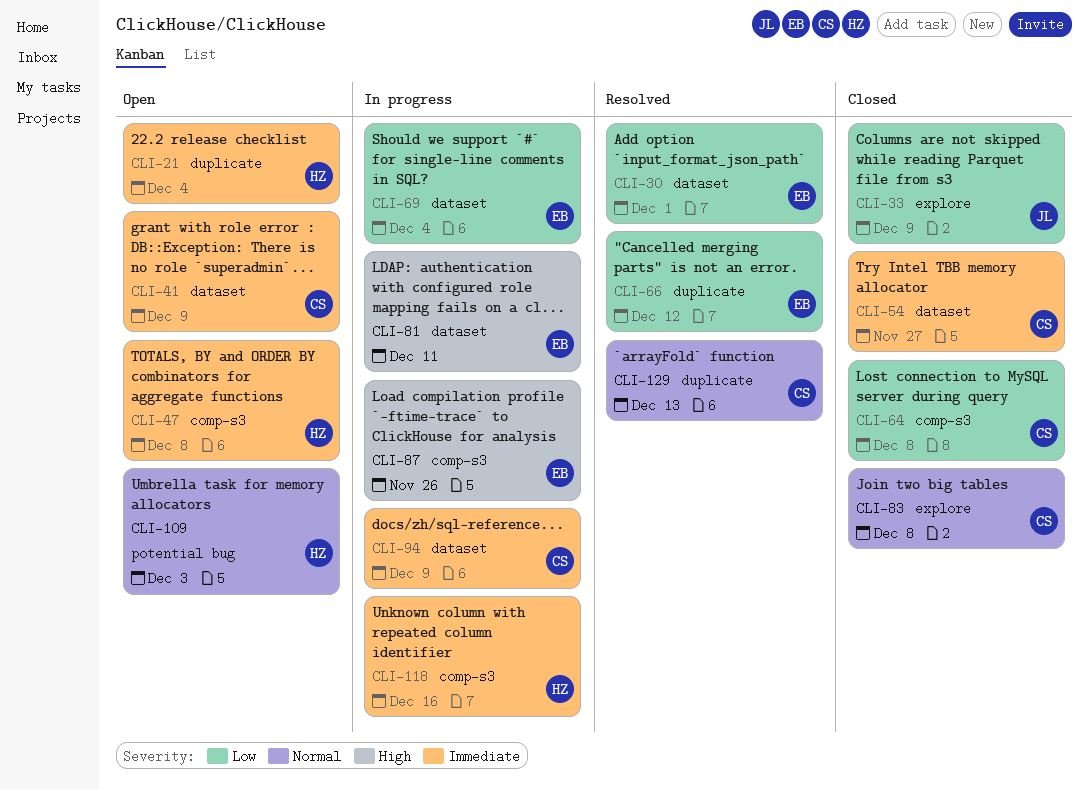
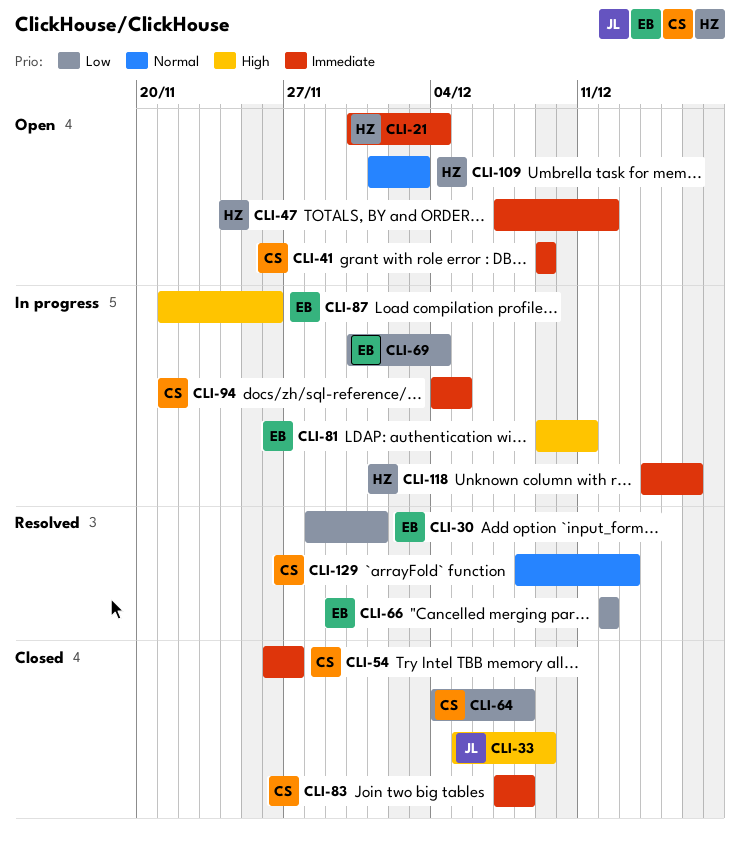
CLI-33, priority: Low -> High
CLI-47, due: Dec 8 -> Dec 12
CLI-83, priority: Normal -> Immediate
CLI-94, due: Dec 9 -> Dec 5

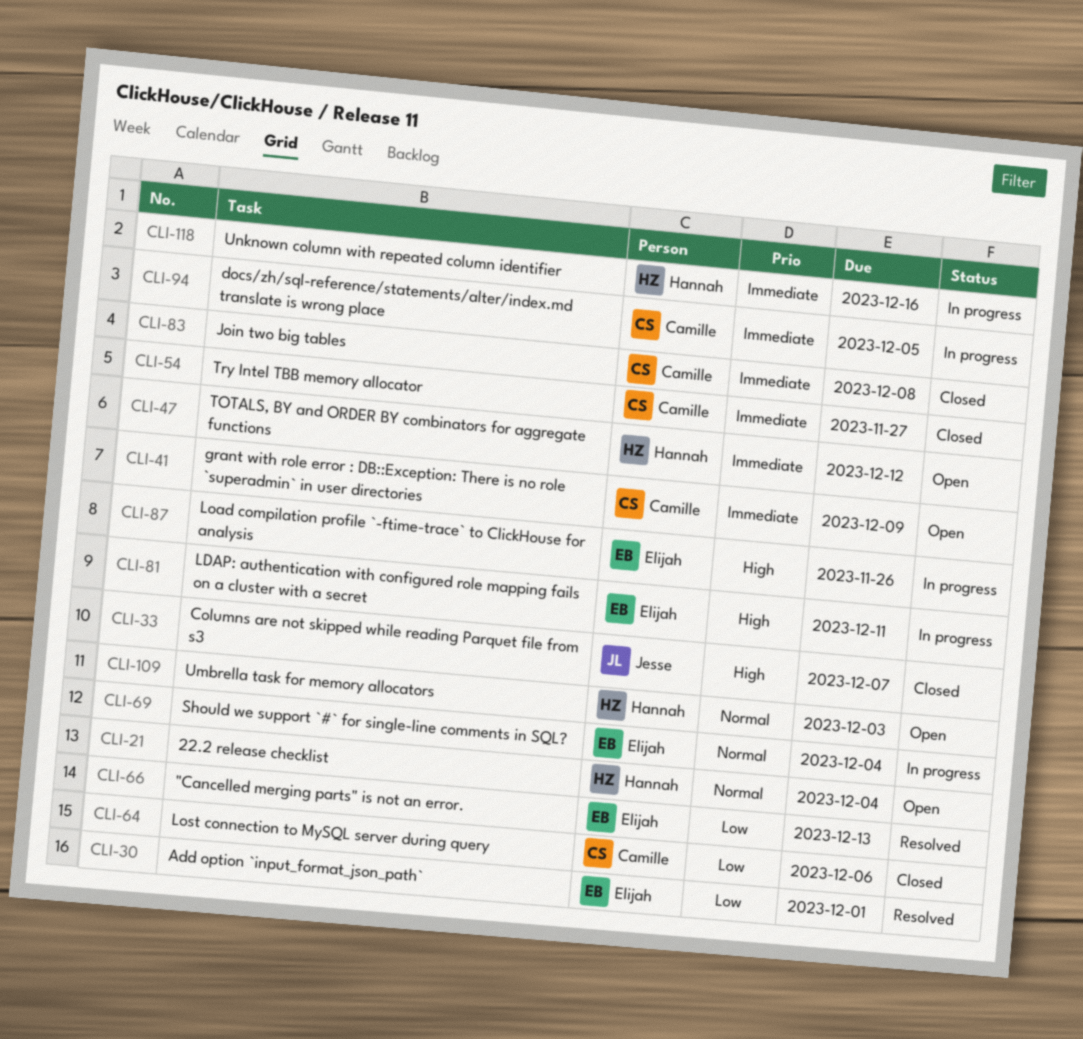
CLI-21, priority: Immediate -> Normal
CLI-33, due: Dec 9 -> Dec 7
CLI-64, due: Dec 8 -> Dec 6
CLI-66, due: Dec 12 -> Dec 13
CLI-69, priority: Low -> Normal
CLI-129: present -> none

